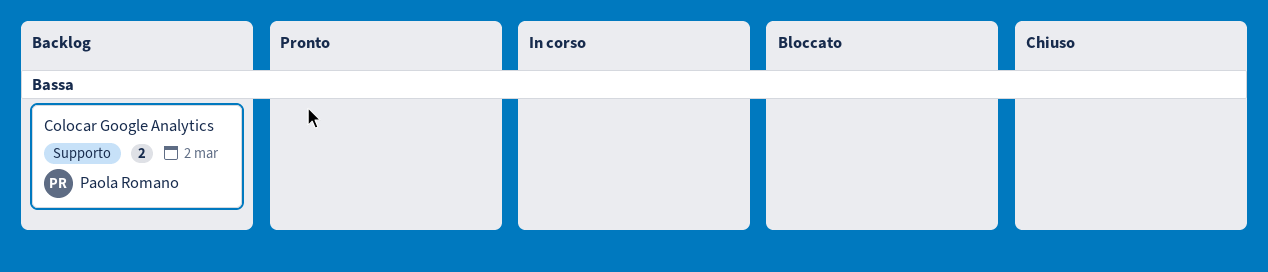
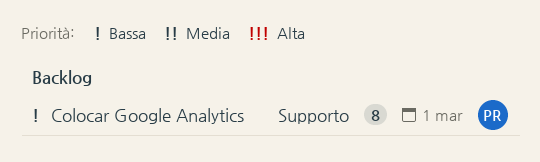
Colocar Google Analytics, estimate: 2 -> 8
Colocar Google Analytics, due: Mar 2 -> Mar 1

